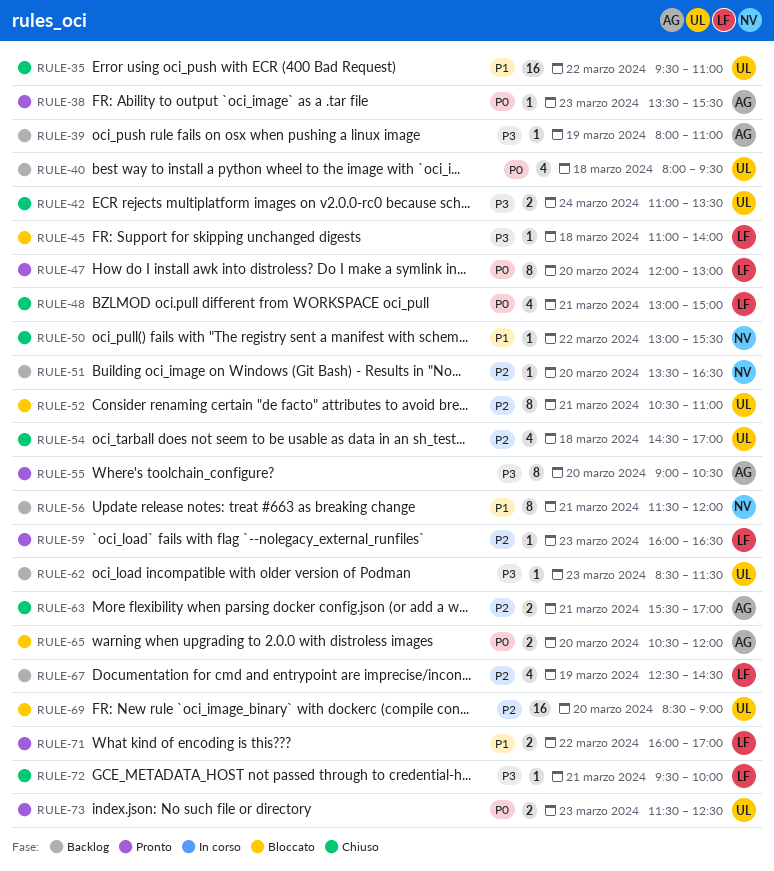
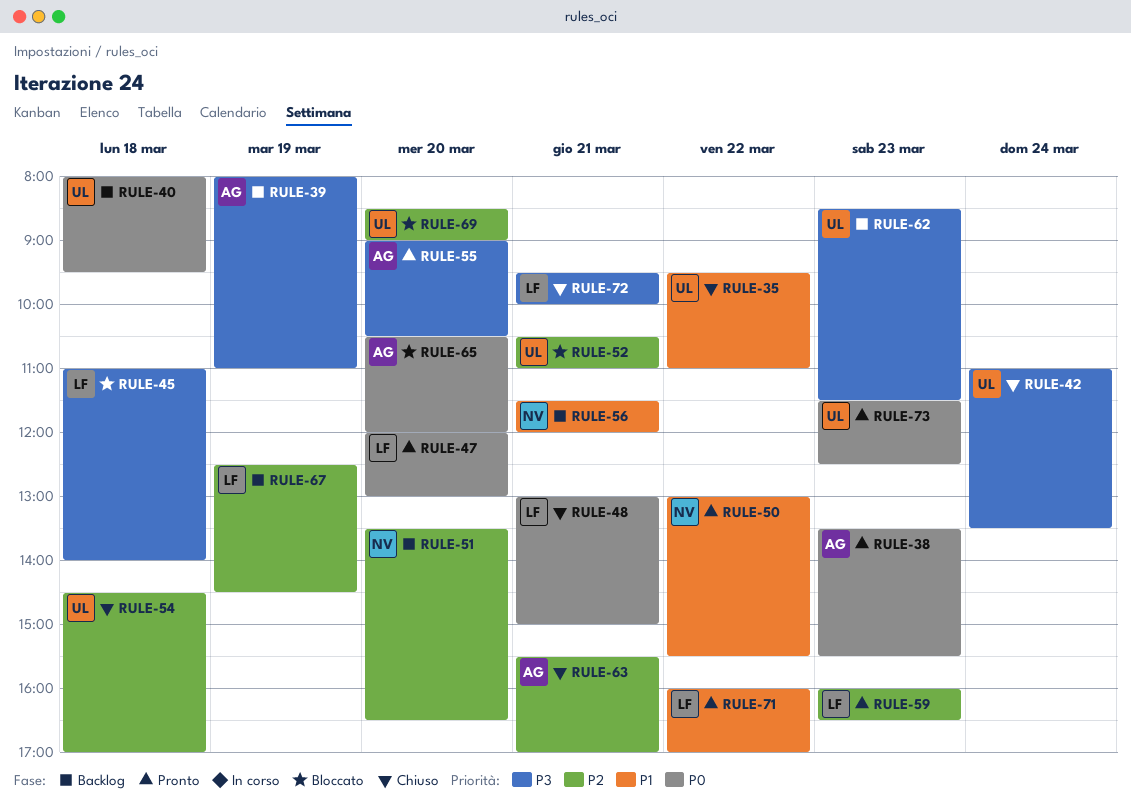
RULE-50, status: Chiuso -> Pronto

